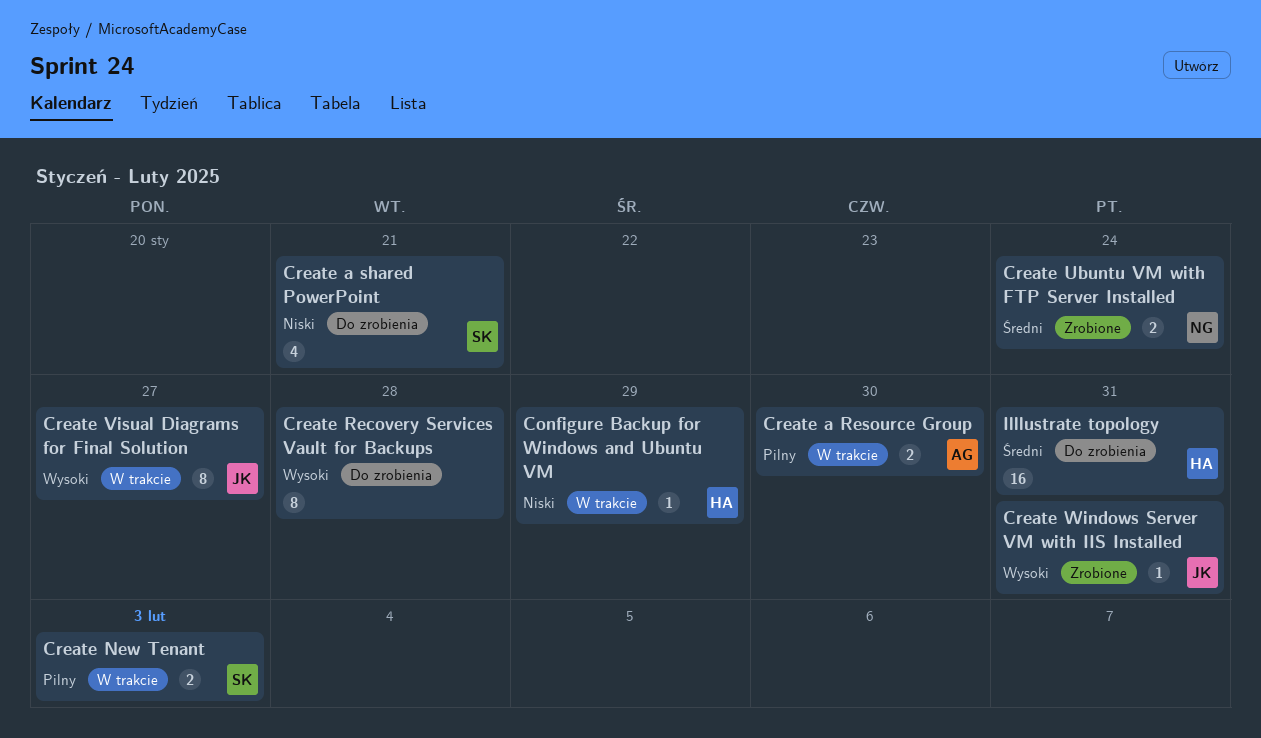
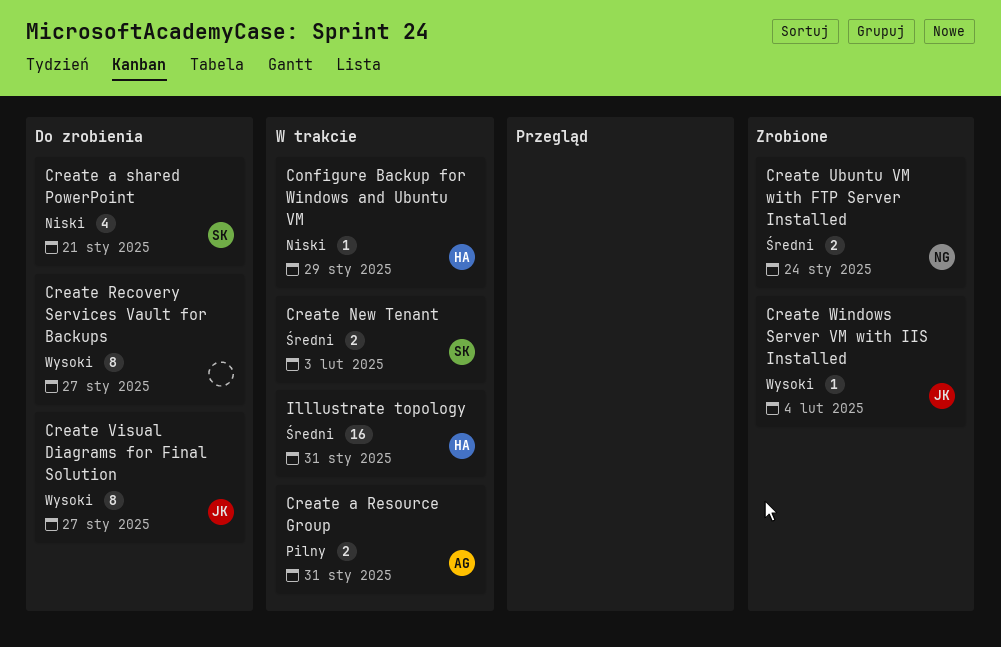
Create a Resource Group, due: Jan 30 -> Jan 31
Create New Tenant, priority: Pilny -> Średni
Create Recovery Services Vault for Backups, due: Jan 28 -> Jan 27
Create Visual Diagrams for Final Solution, status: W trakcie -> Do zrobienia
Create Windows Server VM with IIS Installed, due: Jan 31 -> Feb 4
Illlustrate topology, status: Do zrobienia -> W trakcie

